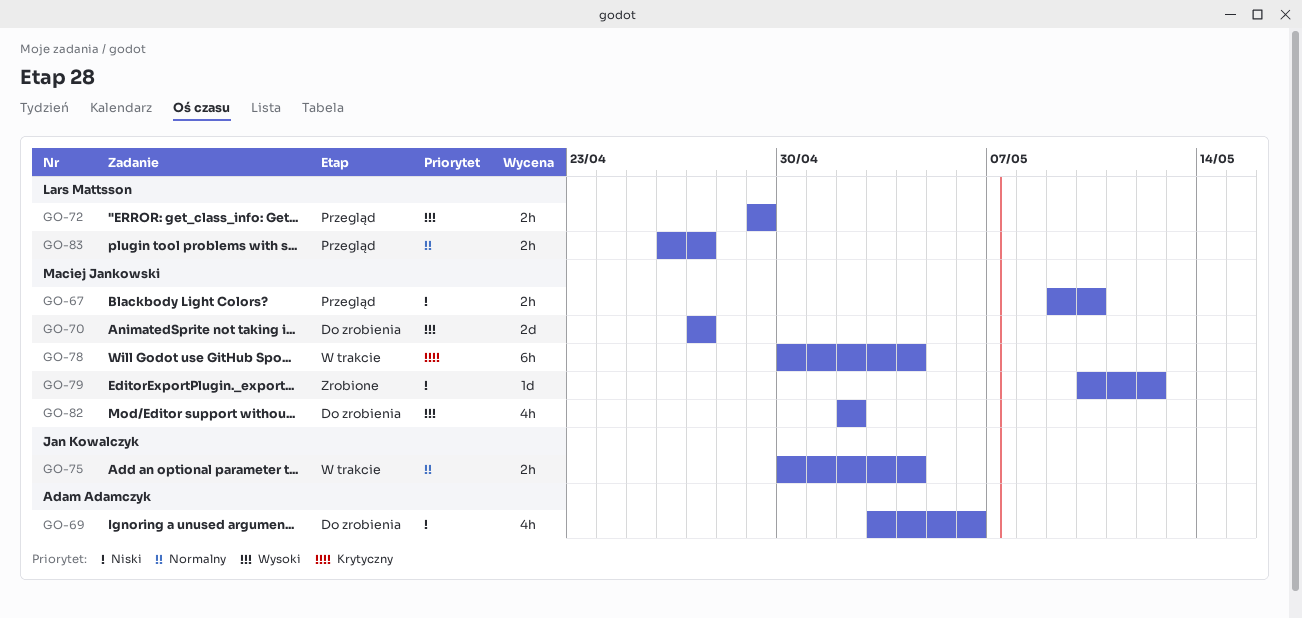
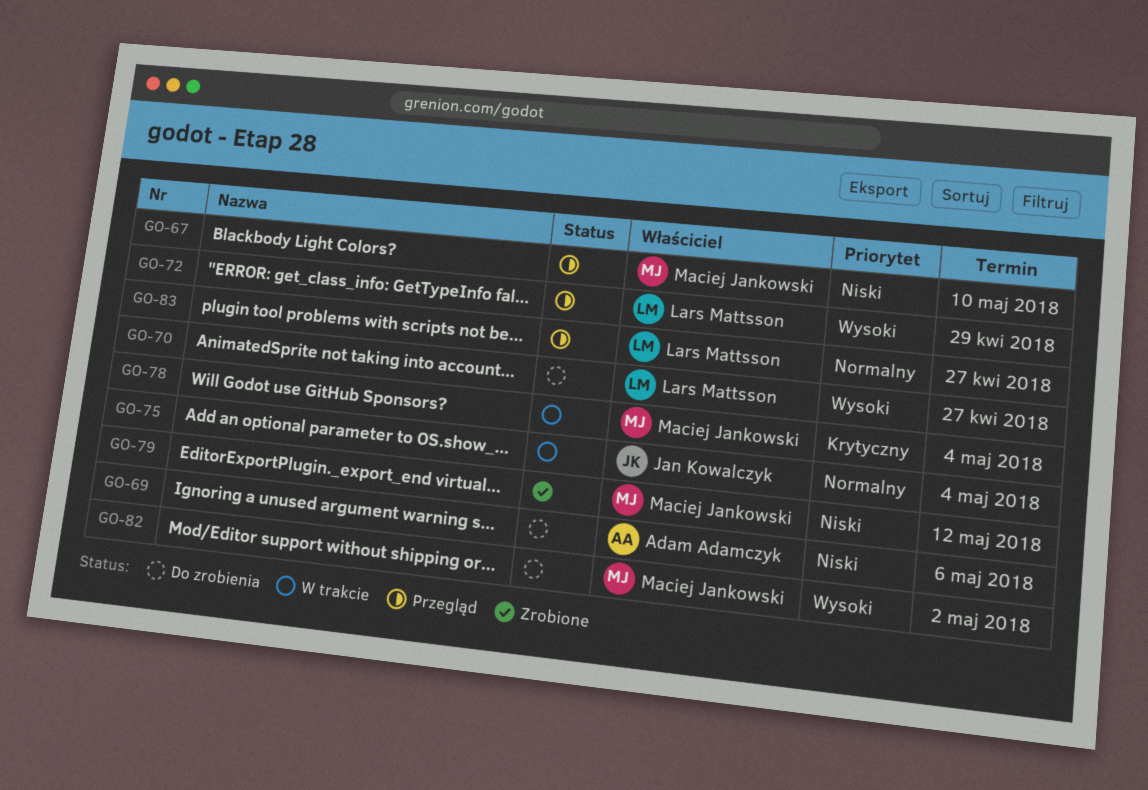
GO-70, owner: Maciej Jankowski -> Lars Mattsson

